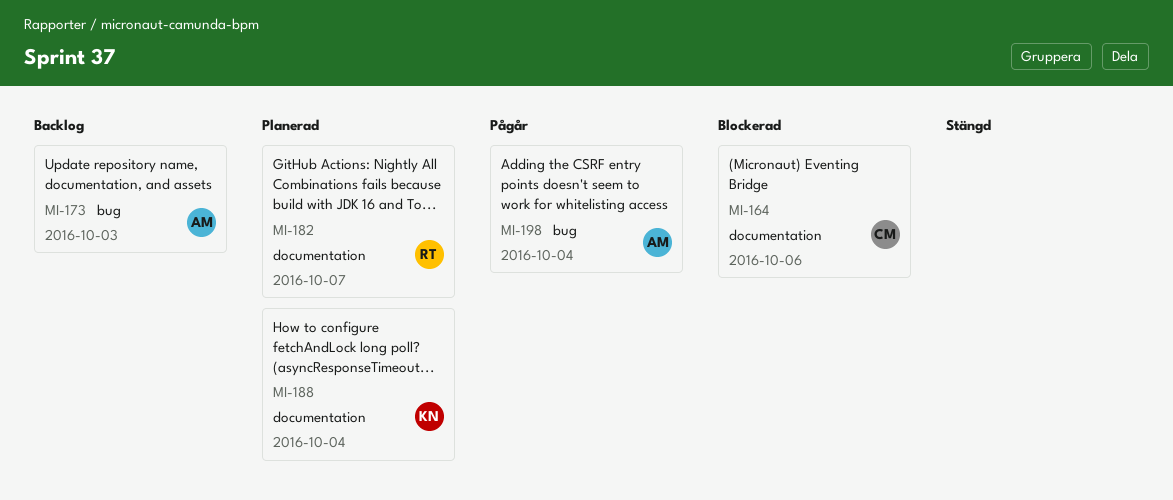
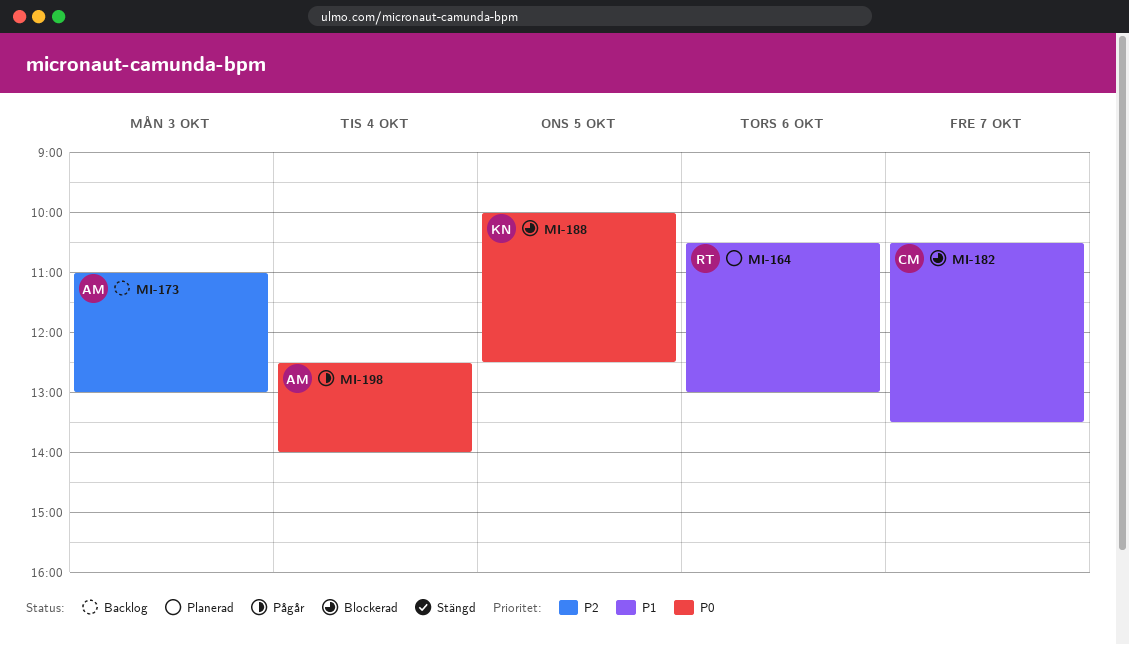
MI-164, status: Blockerad -> Planerad
MI-164, owner: CM -> RT
MI-182, status: Planerad -> Blockerad
MI-182, owner: RT -> CM
MI-188, status: Planerad -> Blockerad
MI-188, day: Oct 4 -> Oct 5

